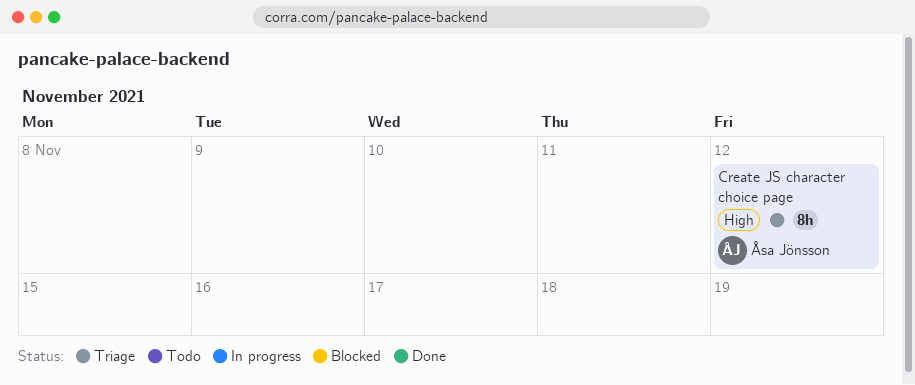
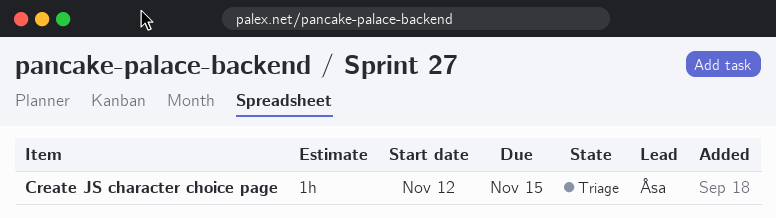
Create JS character choice page, estimate: 8h -> 1h
Create JS character choice page, due: Nov 12 -> Nov 15

